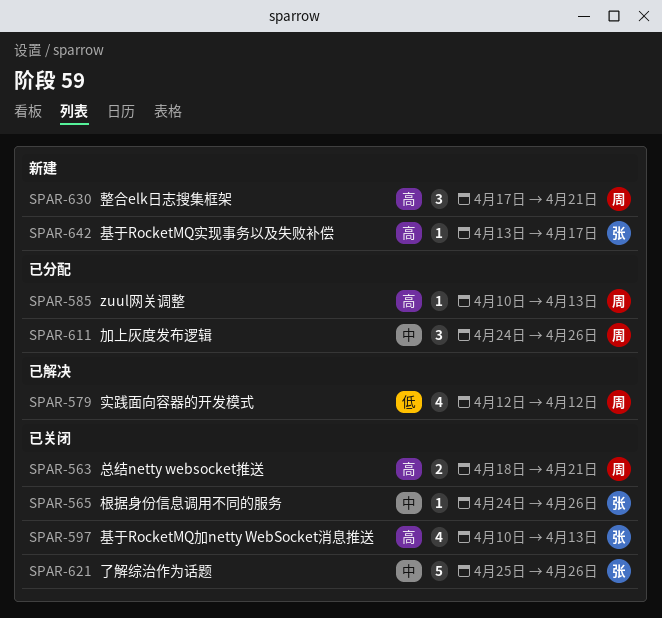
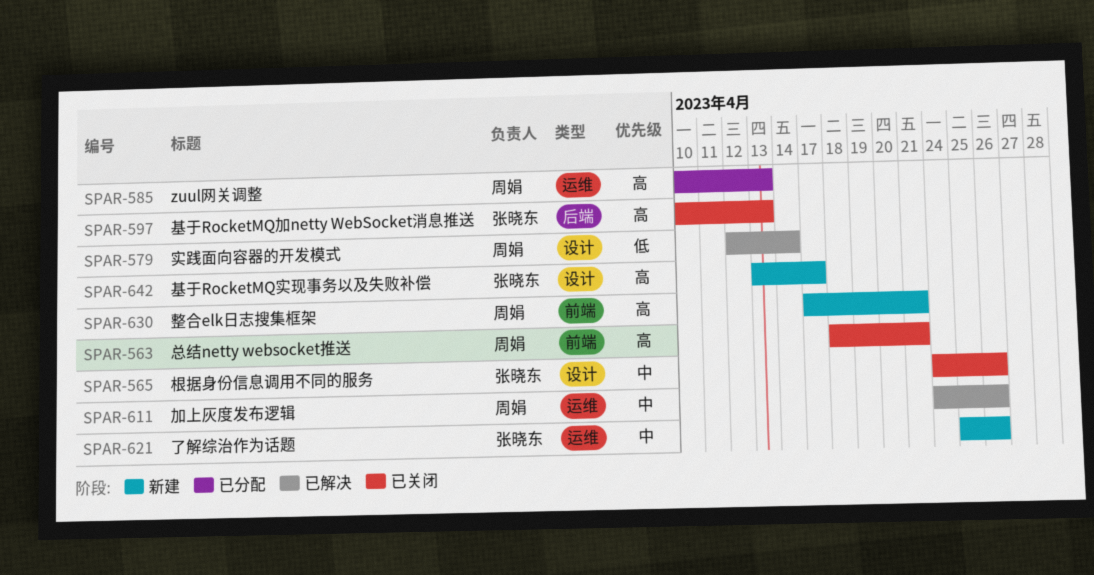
SPAR-579, due: Apr 12 -> Apr 14
SPAR-611, status: 已分配 -> 已解决
SPAR-621, status: 已关闭 -> 新建

